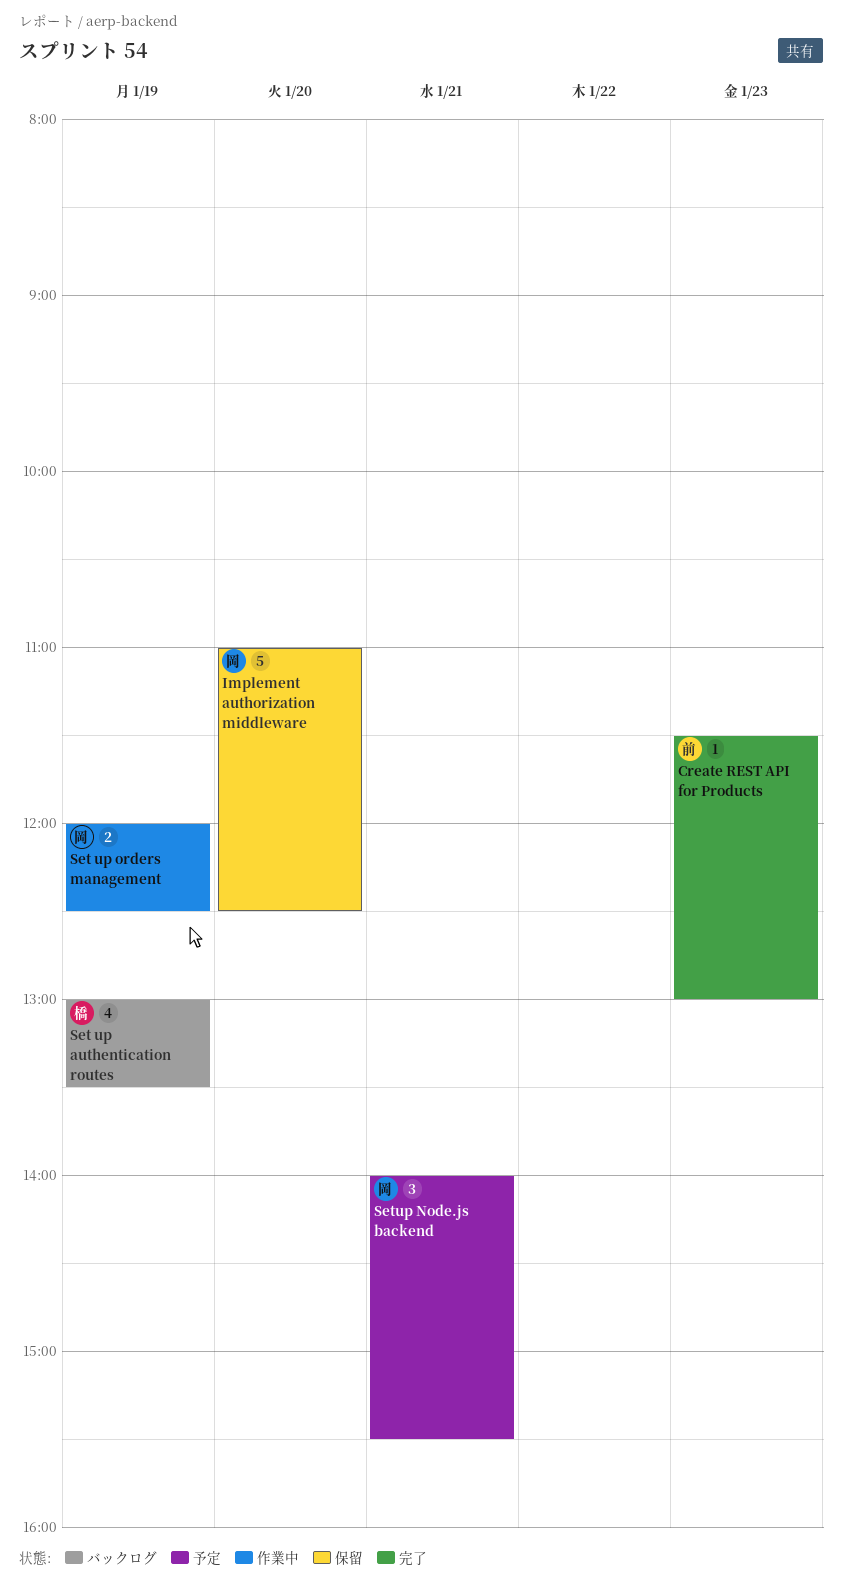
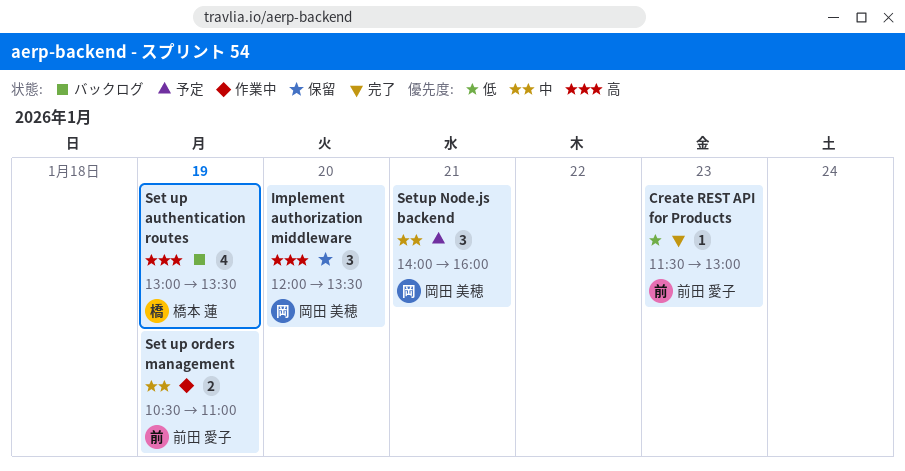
Implement authorization middleware, estimate: 5 -> 3
Implement authorization middleware, begins: 11:00 -> 12:00
Implement authorization middleware, ends: 12:30 -> 13:30
Set up orders management, owner: 岡田 美穂 -> 前田 愛子
Set up orders management, begins: 12:00 -> 10:30
Set up orders management, ends: 12:30 -> 11:00
Setup Node.js backend, ends: 15:30 -> 16:00

